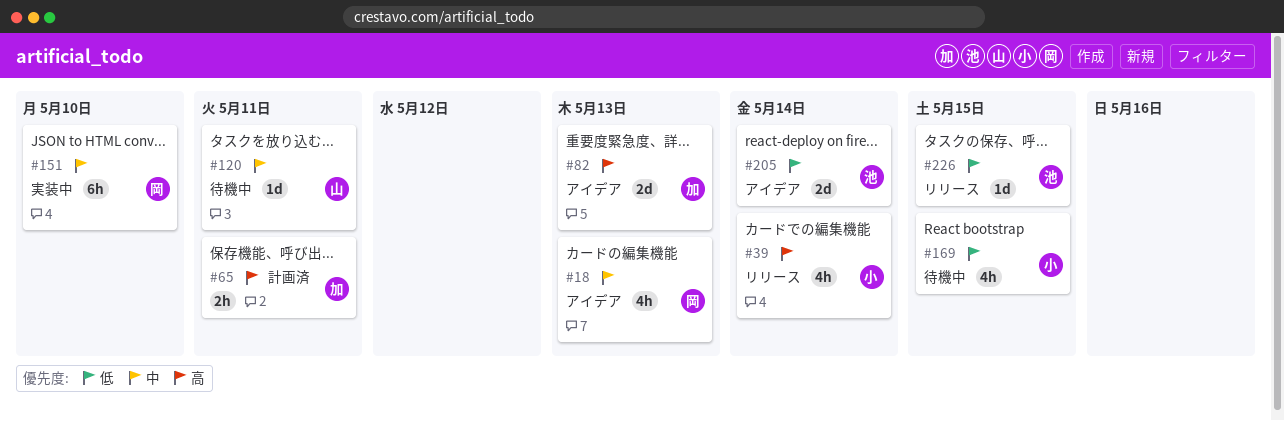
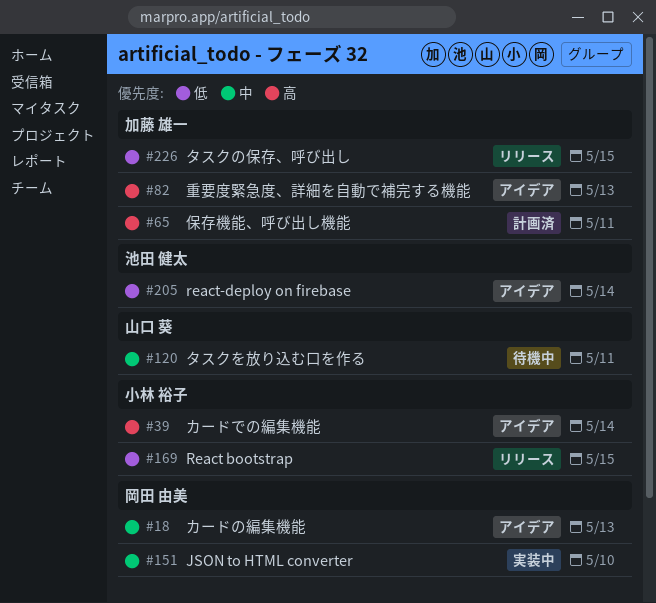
#39, status: リリース -> アイデア
#169, status: 待機中 -> リリース
#226, owner: 池田 健太 -> 加藤 雄一

